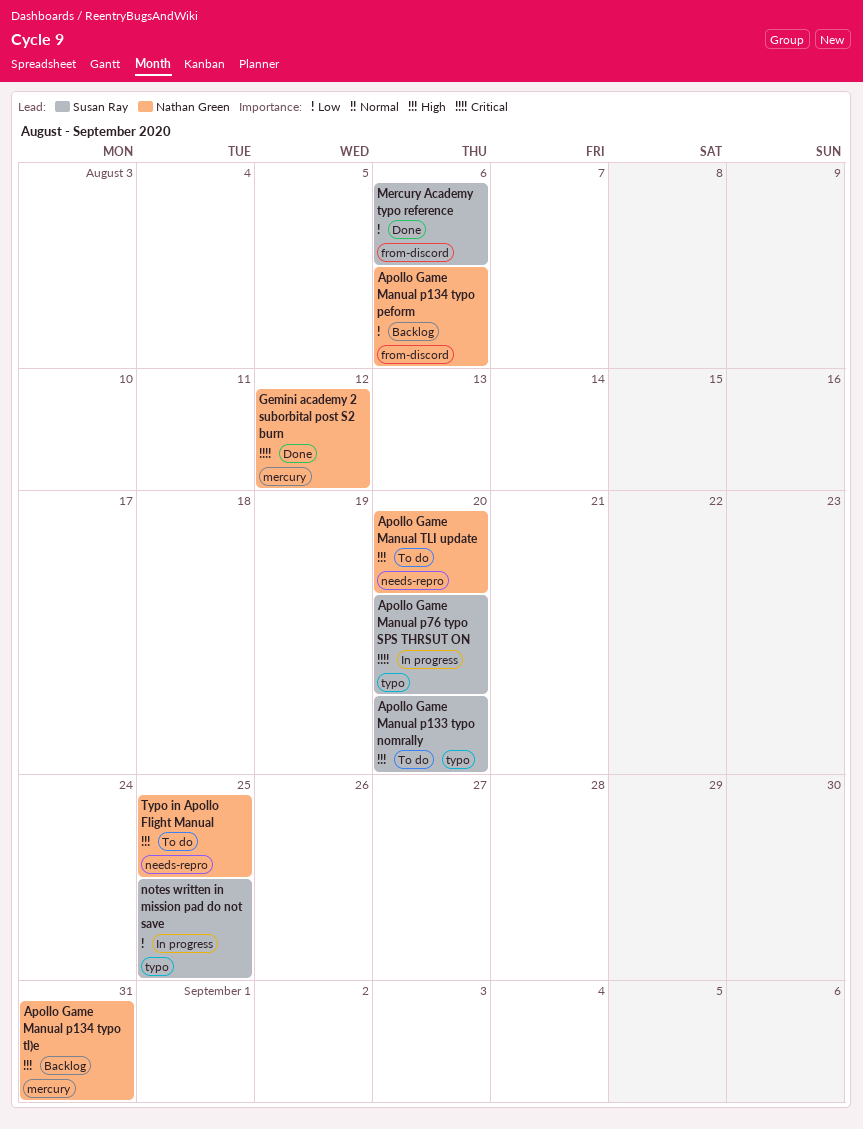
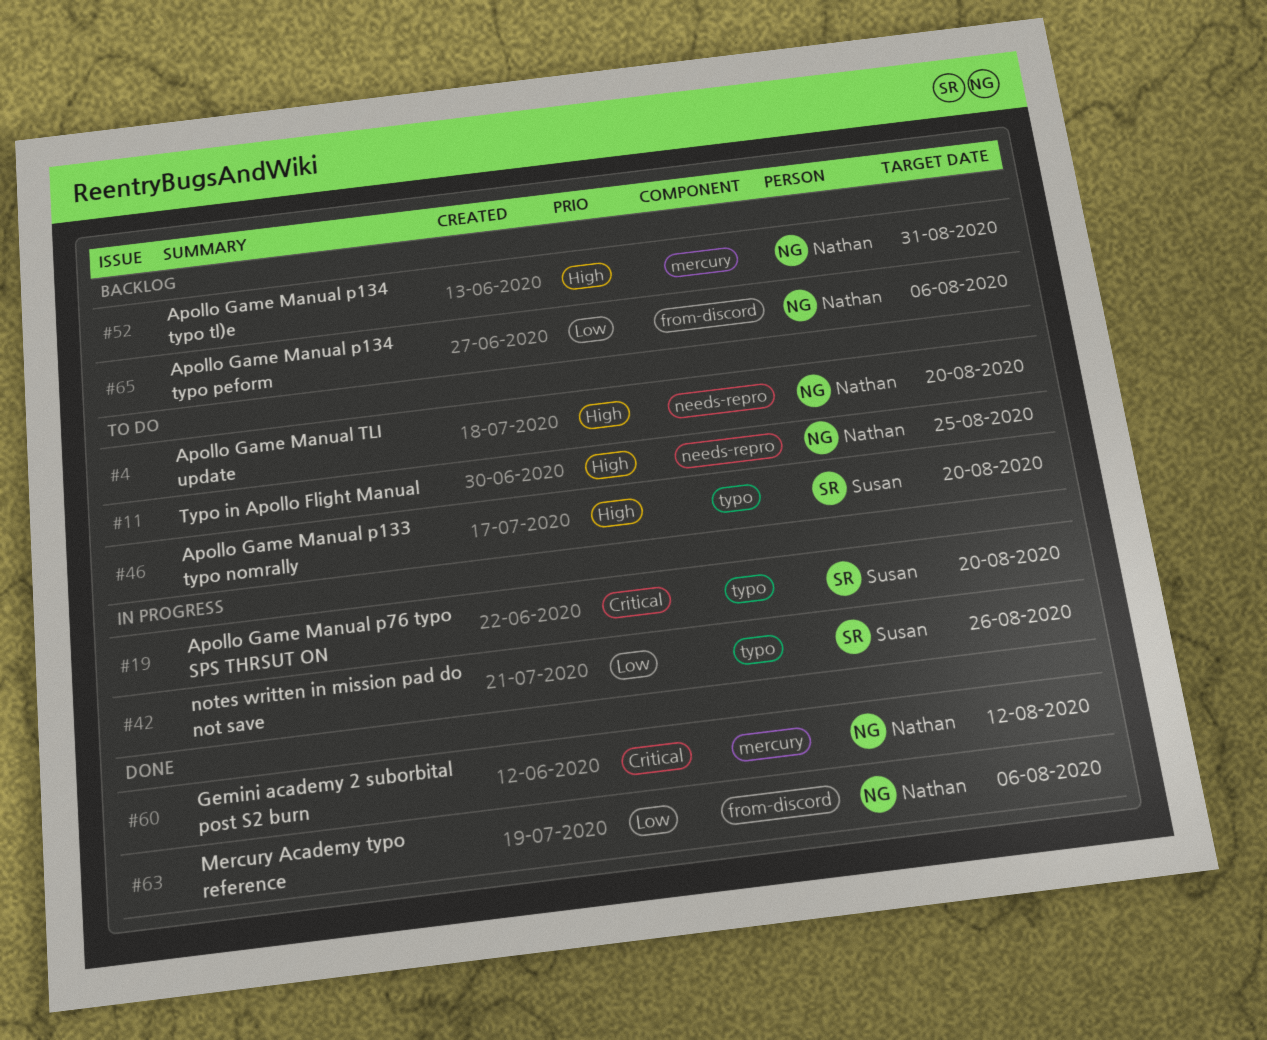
Mercury Academy typo reference, owner: Susan Ray -> Nathan Green
notes written in mission pad do not save, due: Aug 25 -> Aug 26

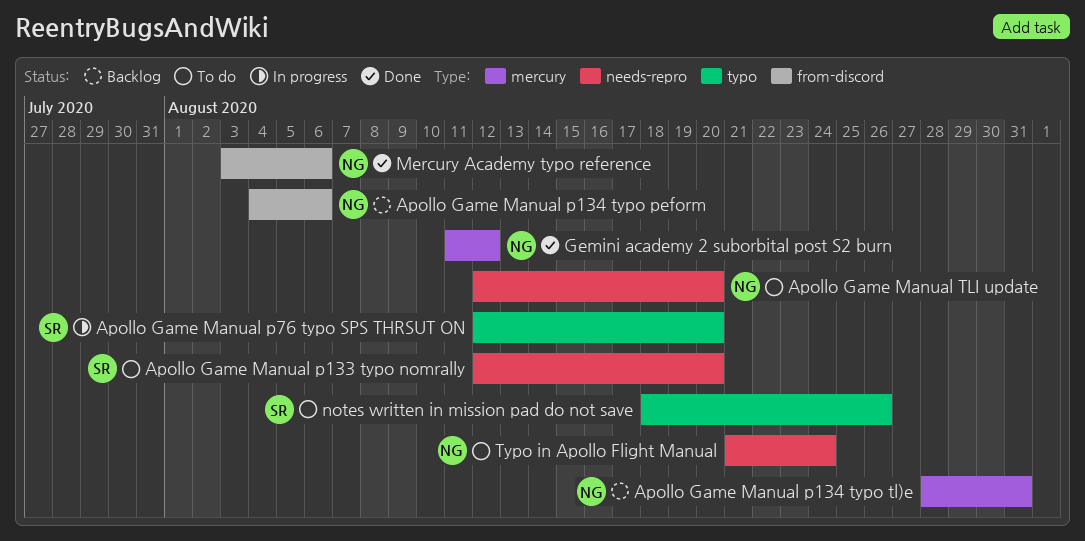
Apollo Game Manual p133 typo nomrally, label: typo -> needs-repro
notes written in mission pad do not save, status: In progress -> To do
Typo in Apollo Flight Manual, due: Aug 25 -> Aug 24

